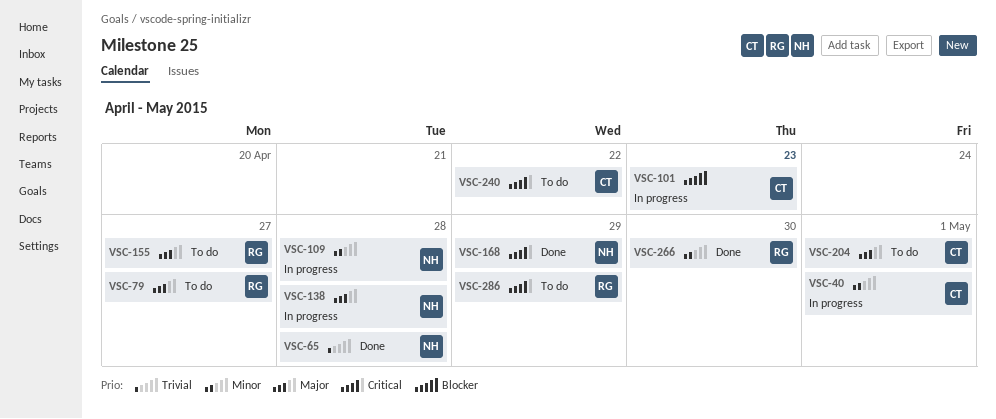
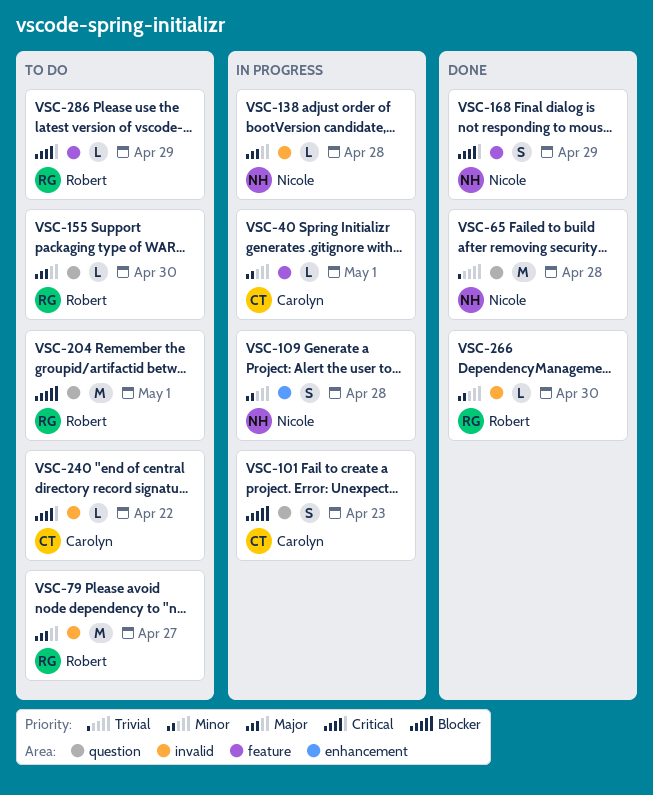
VSC-155, due: Apr 27 -> Apr 30
VSC-204, owner: Carolyn -> Robert
VSC-204, priority: Major -> Blocker

